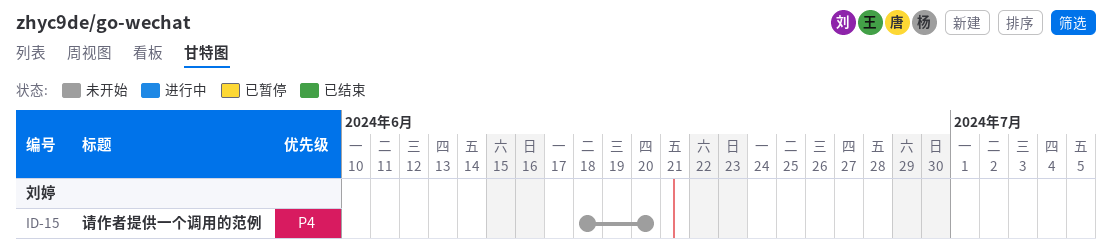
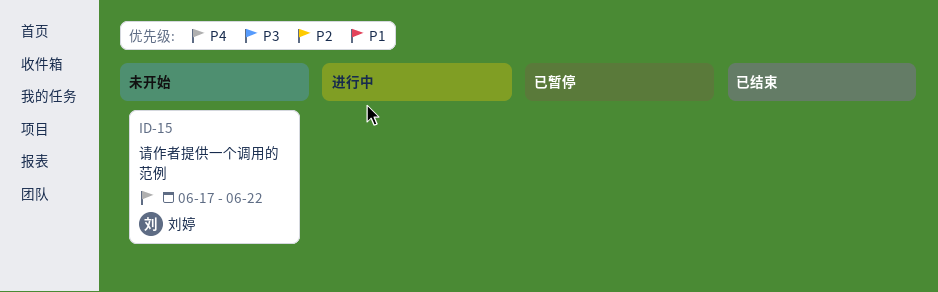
ID-15, start: Jun 18 -> Jun 17
ID-15, due: Jun 20 -> Jun 22

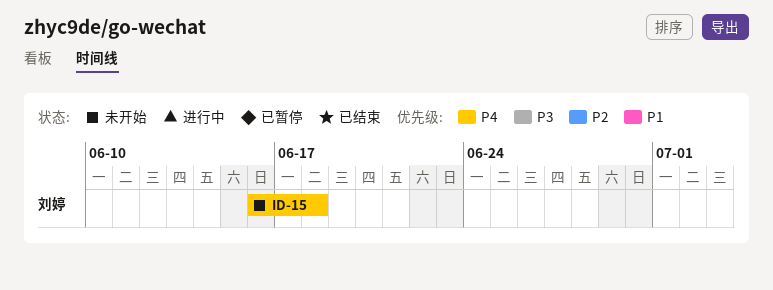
ID-15, start: Jun 17 -> Jun 16
ID-15, due: Jun 22 -> Jun 18

